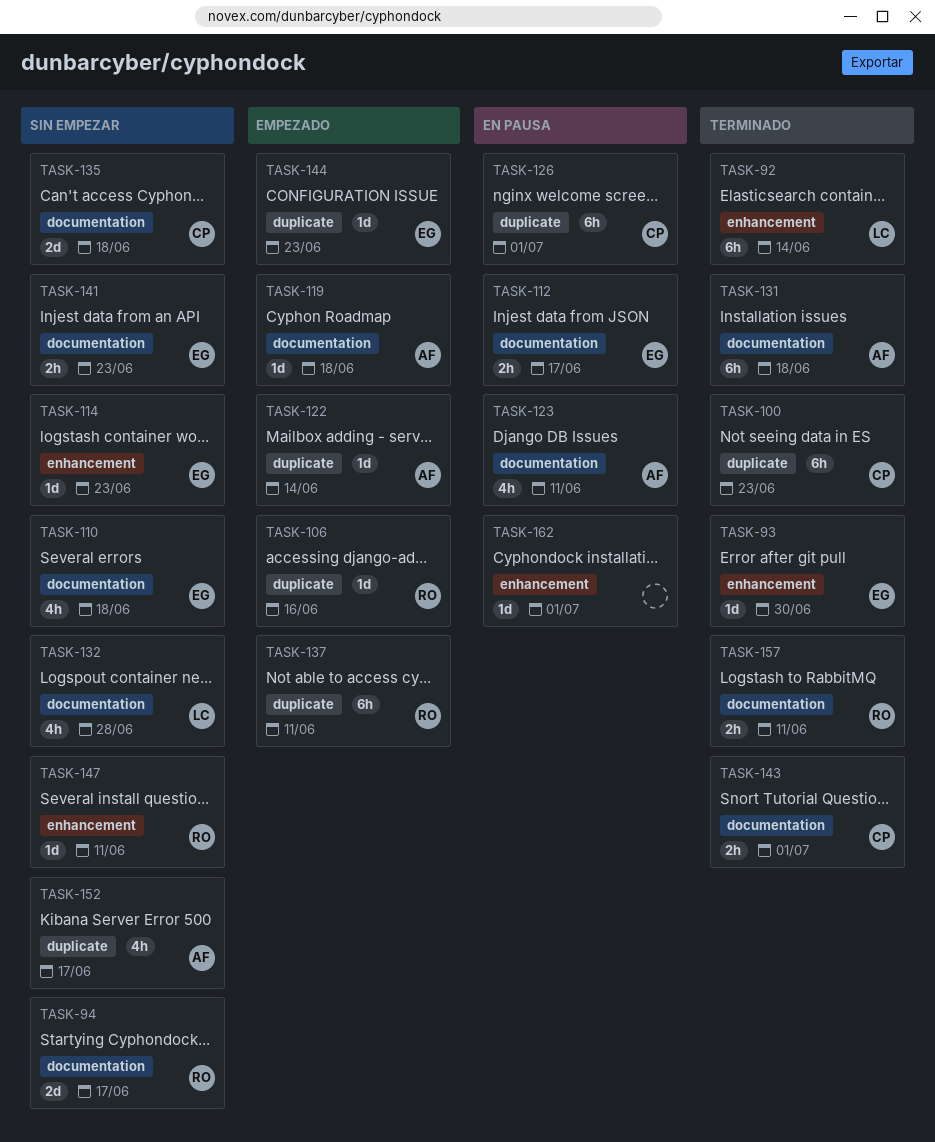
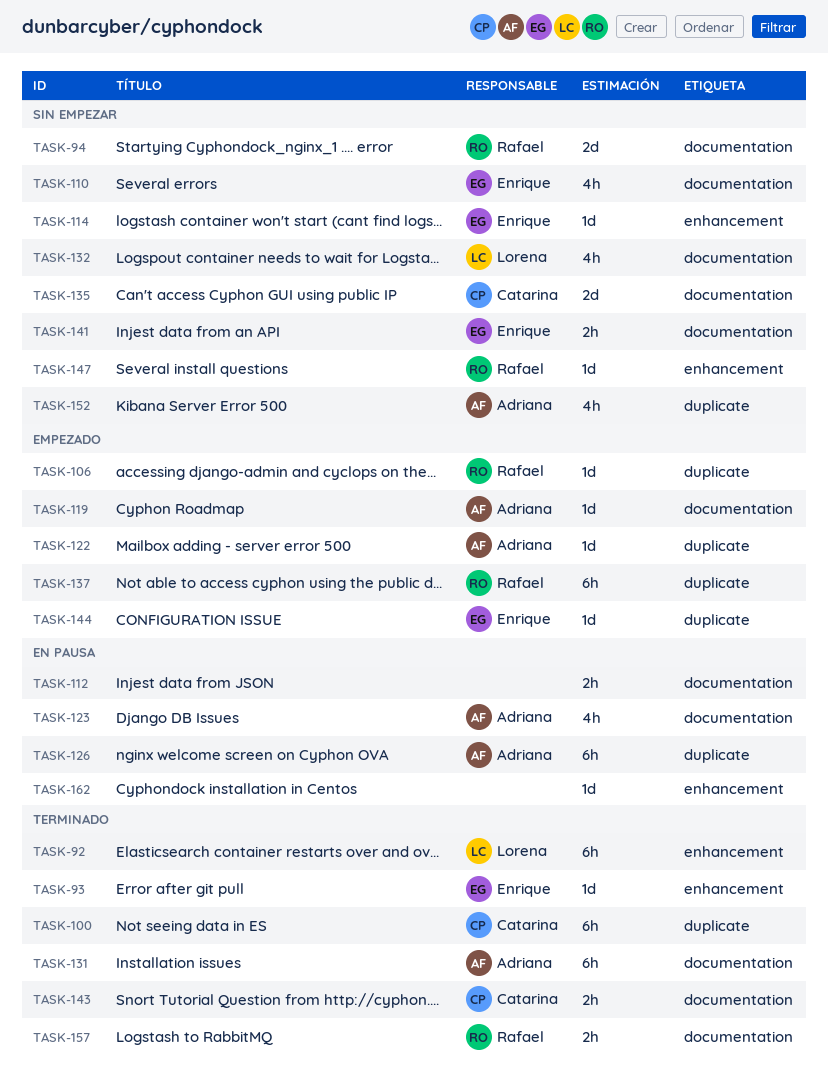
TASK-112, owner: Enrique -> none
TASK-126, owner: Catarina -> Adriana

